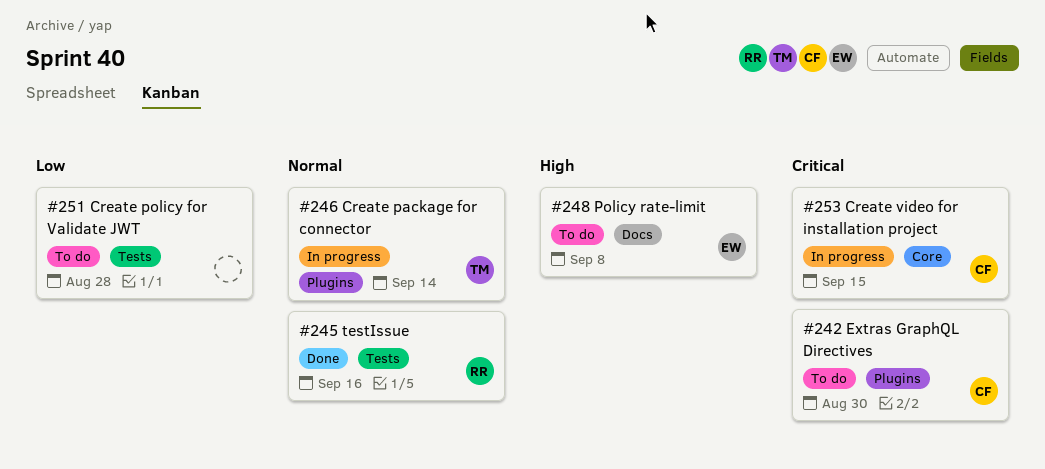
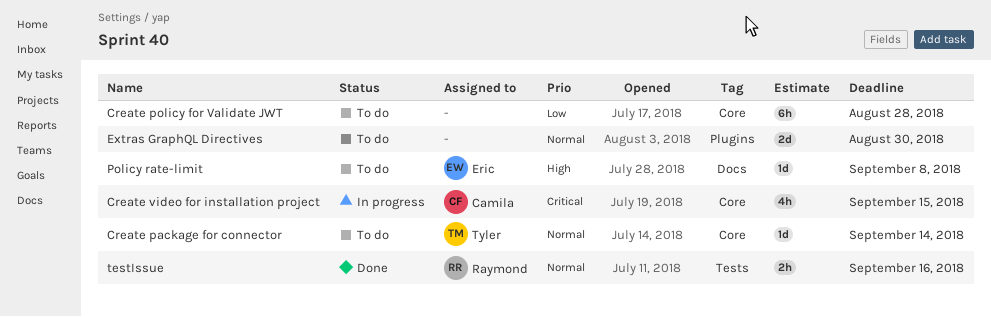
Create package for connector, status: In progress -> To do
Create package for connector, label: Plugins -> Core
Create policy for Validate JWT, label: Tests -> Core
Extras GraphQL Directives, owner: Camila -> none
Extras GraphQL Directives, priority: Critical -> Normal

